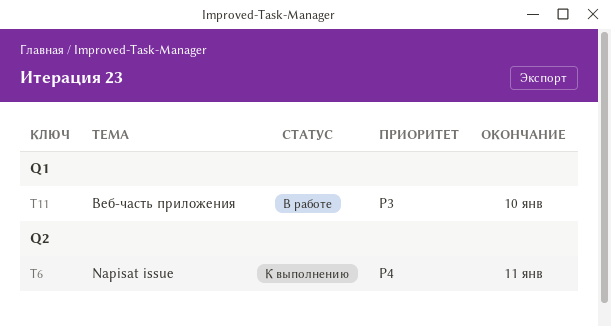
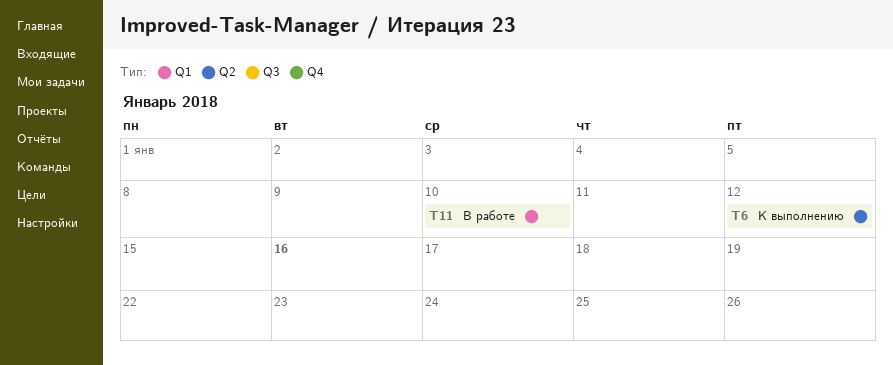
T6, due: Jan 11 -> Jan 12

